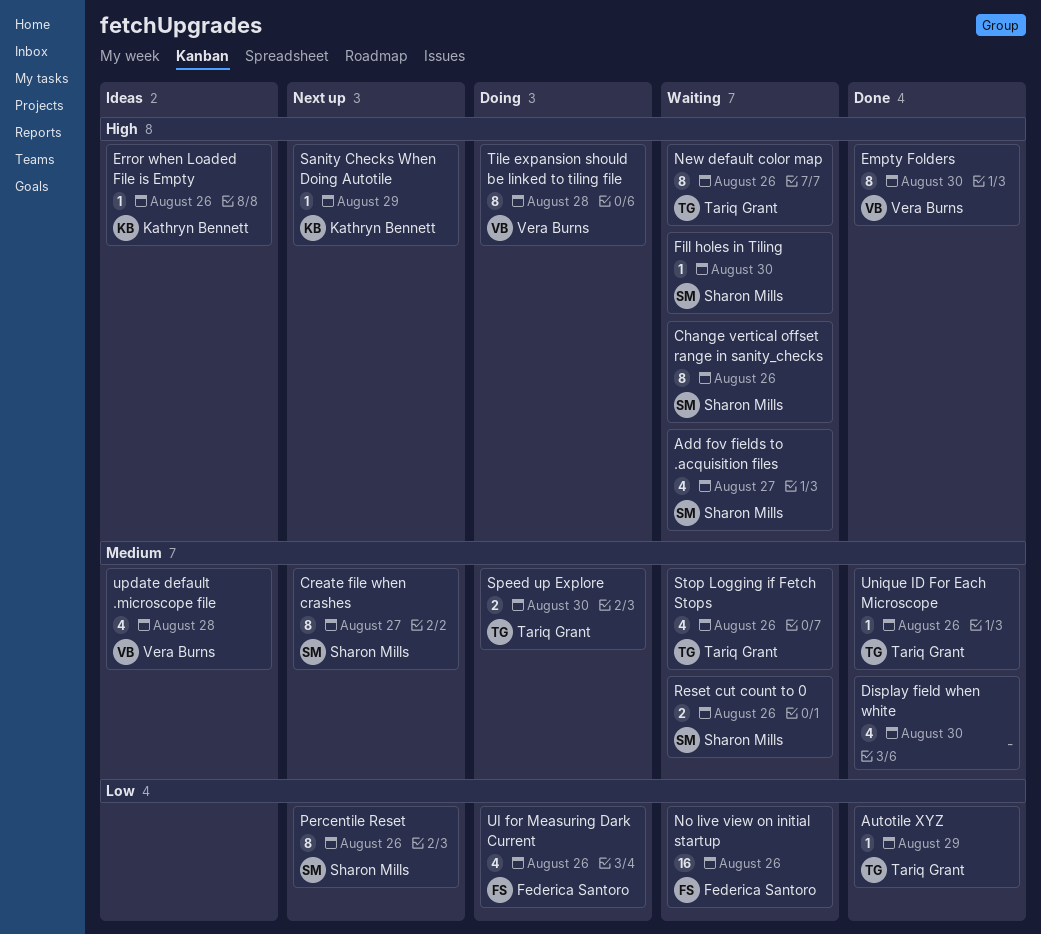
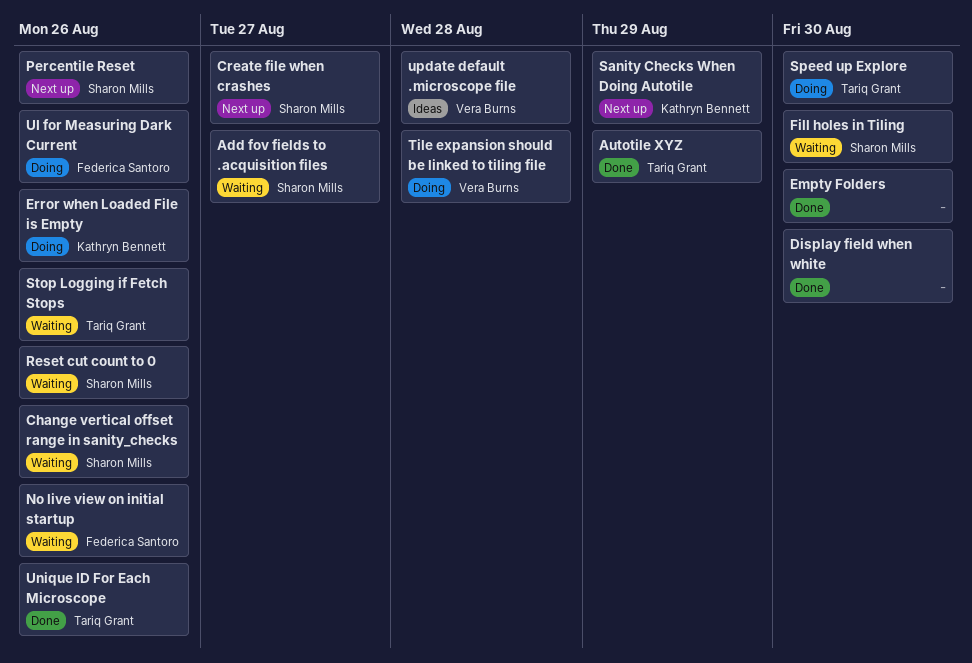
Empty Folders, owner: Vera Burns -> none
Error when Loaded File is Empty, status: Ideas -> Doing
New default color map: present -> none

